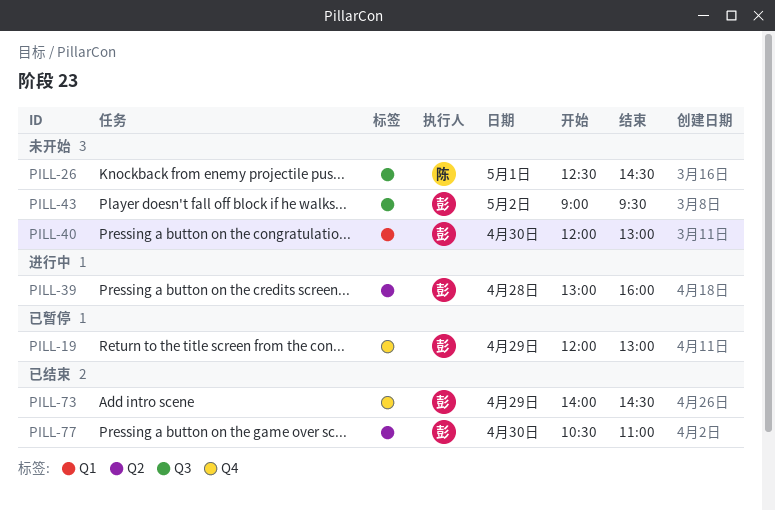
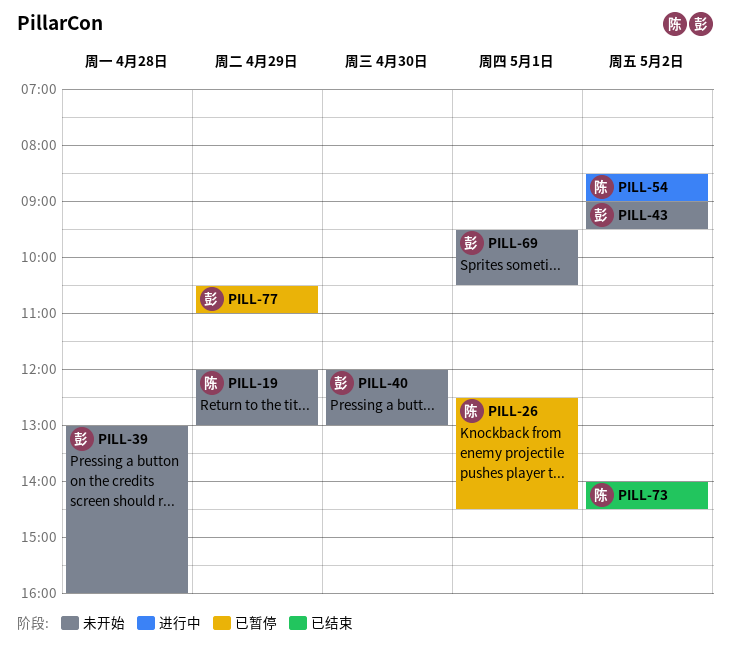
PILL-19, status: 已暂停 -> 未开始
PILL-19, owner: 彭 -> 陈
PILL-26, status: 未开始 -> 已暂停
PILL-39, status: 进行中 -> 未开始
PILL-54: none -> present
PILL-69: none -> present
PILL-73, owner: 彭 -> 陈
PILL-73, day: Apr 29 -> May 2
PILL-77, status: 已结束 -> 已暂停
PILL-77, day: Apr 30 -> Apr 29

